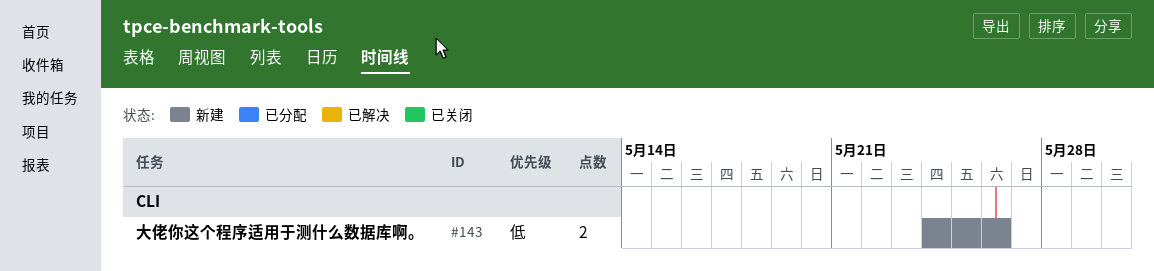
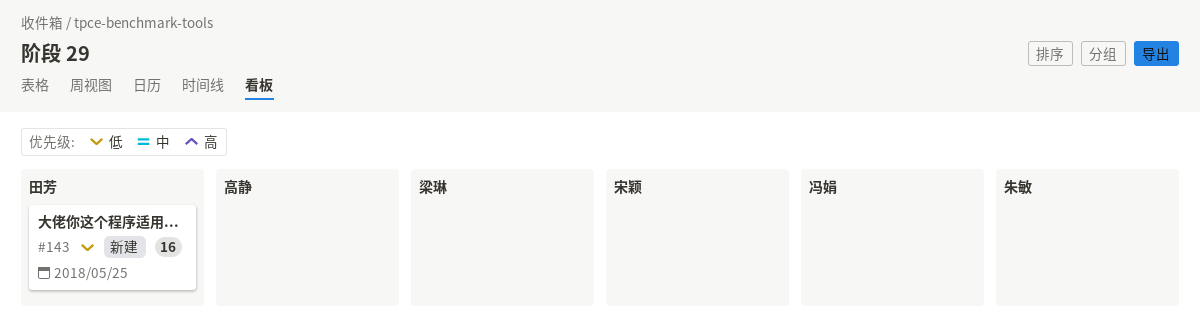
#143, estimate: 2 -> 16
#143, due: May 26 -> May 25

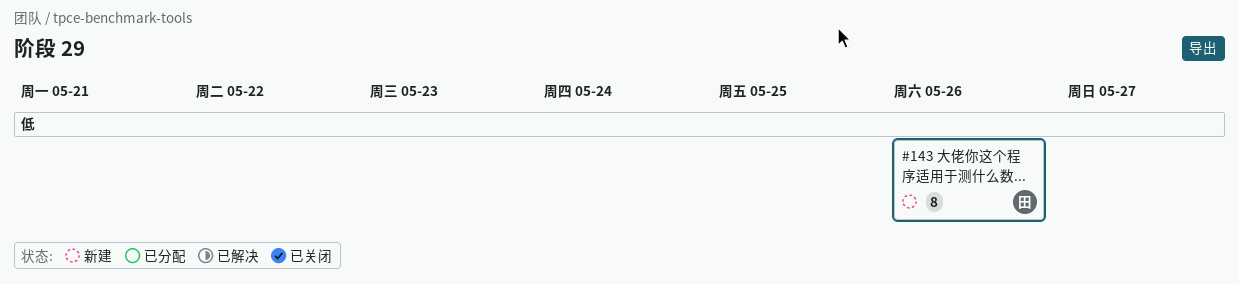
#143, estimate: 16 -> 8
#143, due: May 25 -> May 26

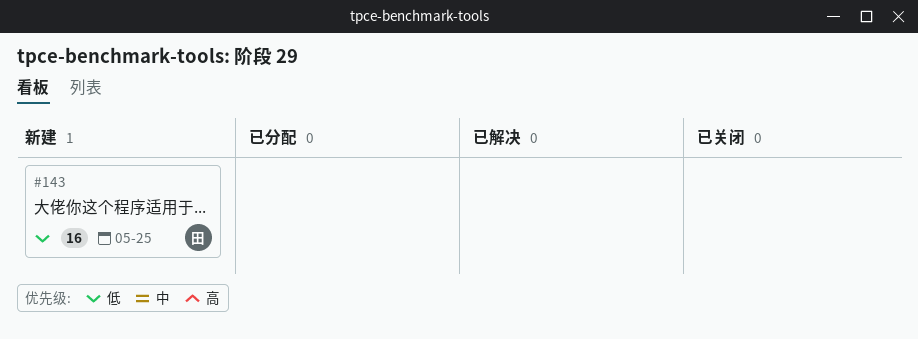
#143, estimate: 8 -> 16
#143, due: May 26 -> May 25

